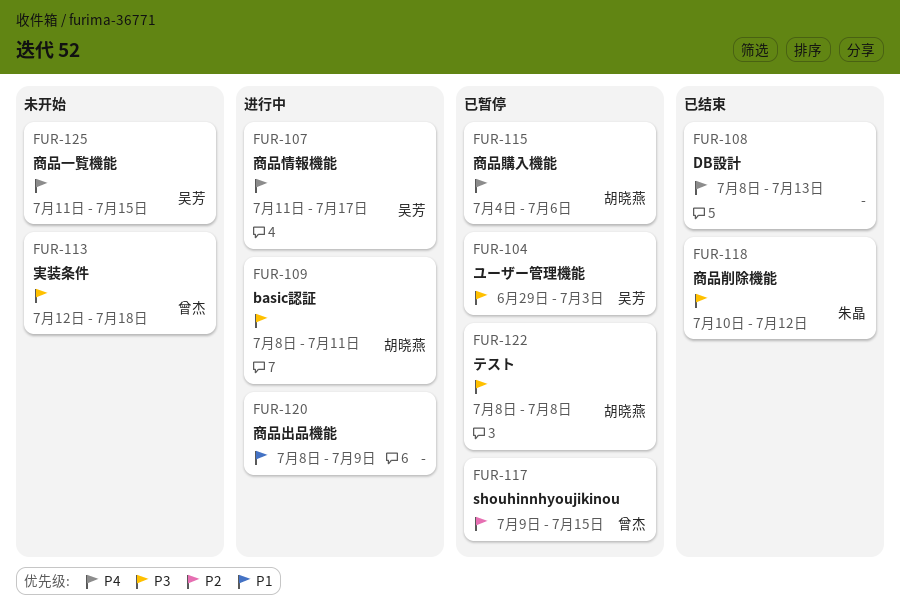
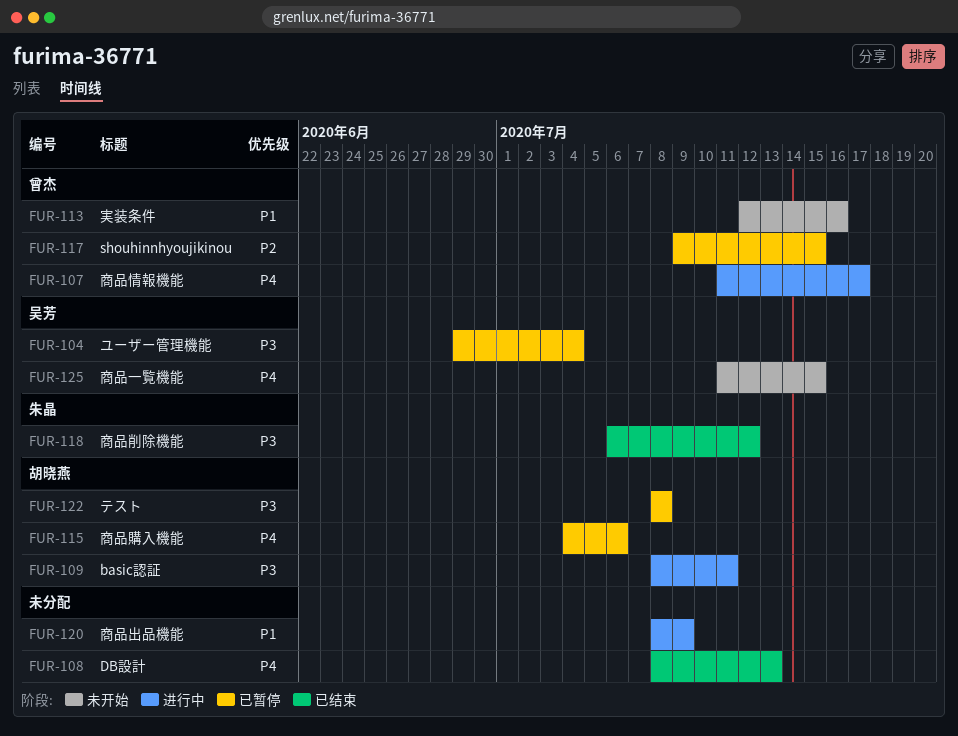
FUR-104, due: Jul 3 -> Jul 4
FUR-107, owner: 吴芳 -> 曾杰
FUR-113, priority: P3 -> P1
FUR-113, due: Jul 18 -> Jul 16
FUR-118, start: Jul 10 -> Jul 6

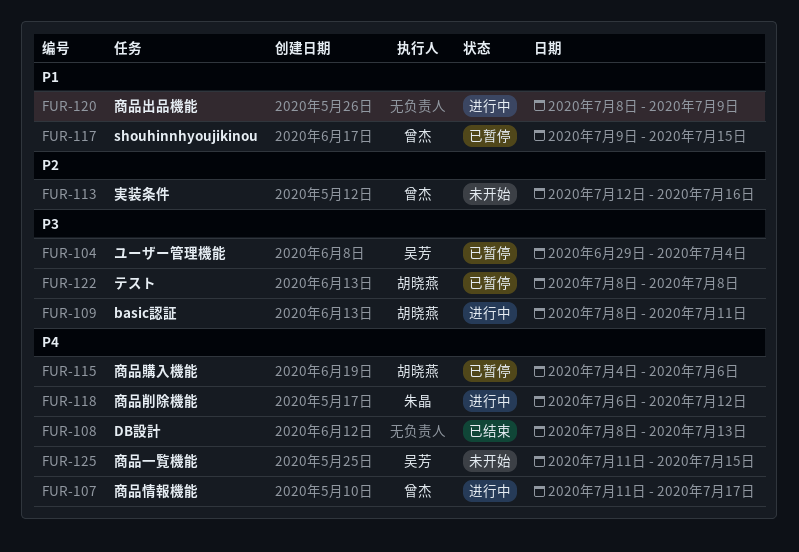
FUR-113, priority: P1 -> P2
FUR-117, priority: P2 -> P1
FUR-118, status: 已结束 -> 进行中
FUR-118, priority: P3 -> P4

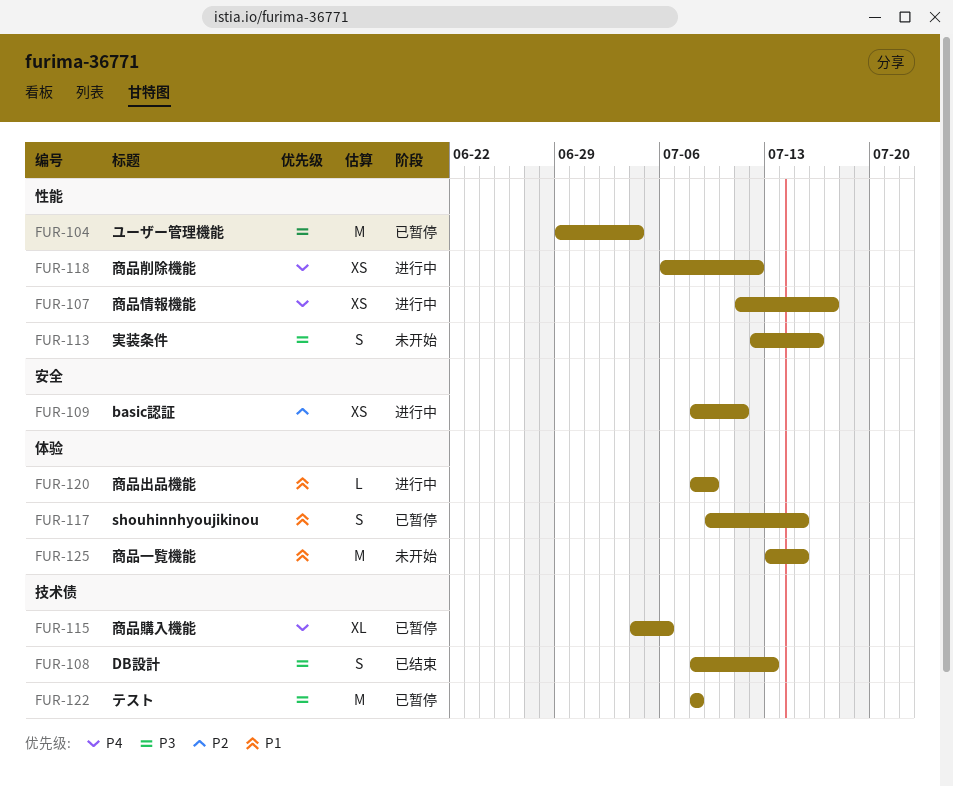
FUR-108, priority: P4 -> P3
FUR-109, priority: P3 -> P2
FUR-113, priority: P2 -> P3
FUR-125, priority: P4 -> P1
FUR-125, start: Jul 11 -> Jul 13

